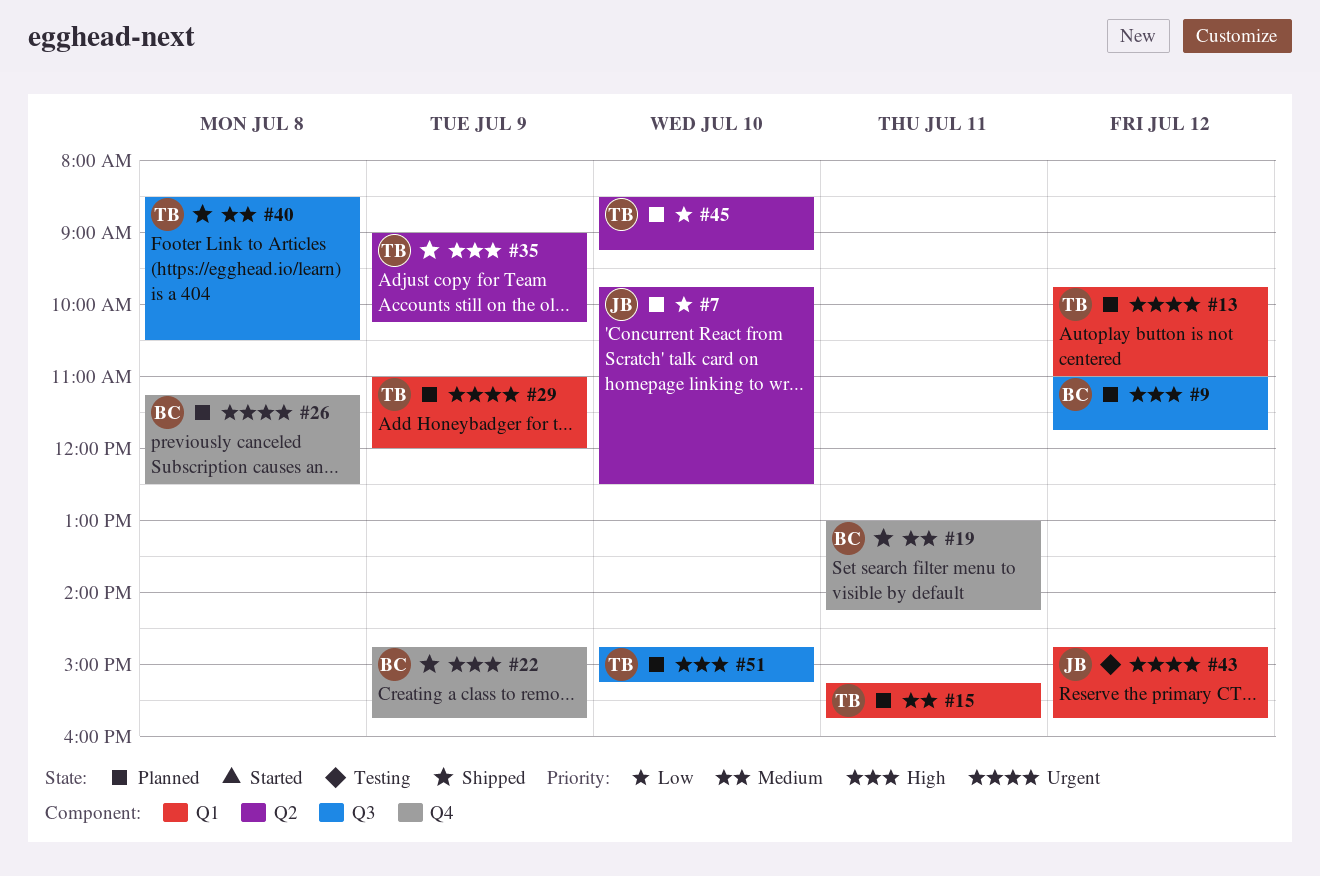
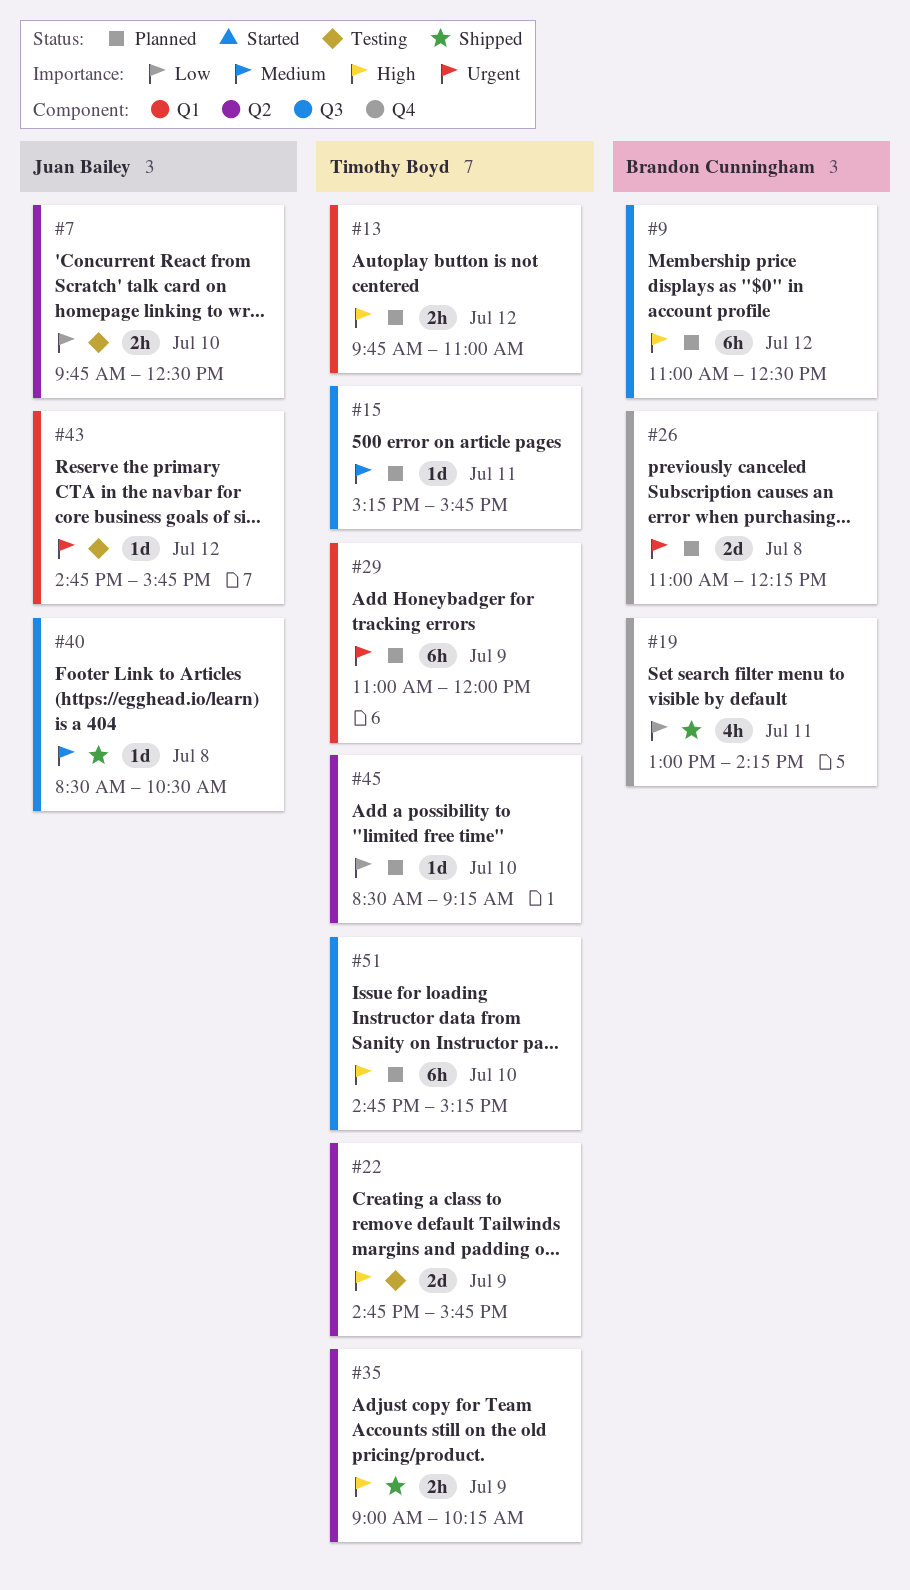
#7, status: Planned -> Testing
#9, ends: 11:45 -> 12:30
#13, priority: Urgent -> High
#15, label: Q1 -> Q3
#19, priority: Medium -> Low
#22, status: Shipped -> Testing
#22, owner: Brandon Cunningham -> Timothy Boyd
#22, label: Q4 -> Q2
#26, begins: 11:15 -> 11:00
#26, ends: 12:30 -> 12:15
#40, owner: Timothy Boyd -> Juan Bailey

